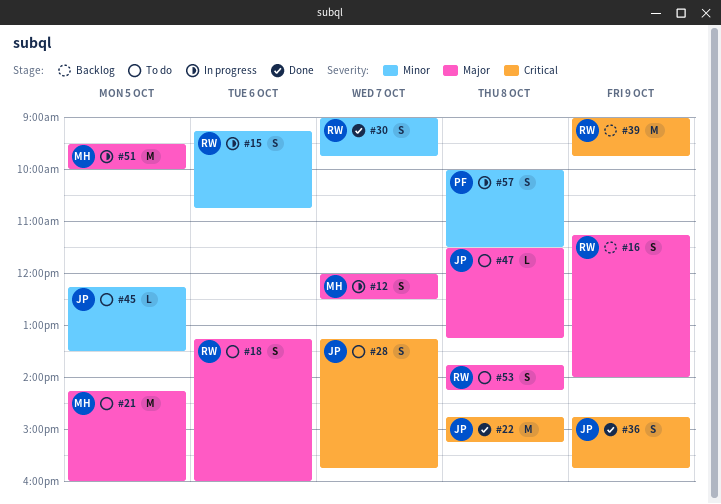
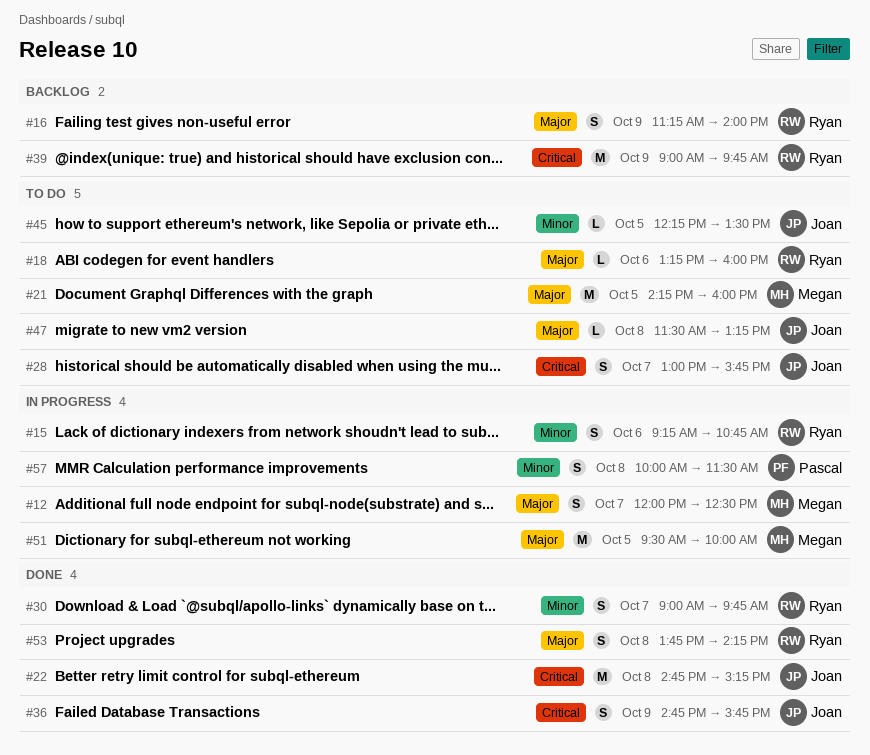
#18, estimate: S -> L
#28, begins: 13:15 -> 13:00
#53, status: To do -> Done

